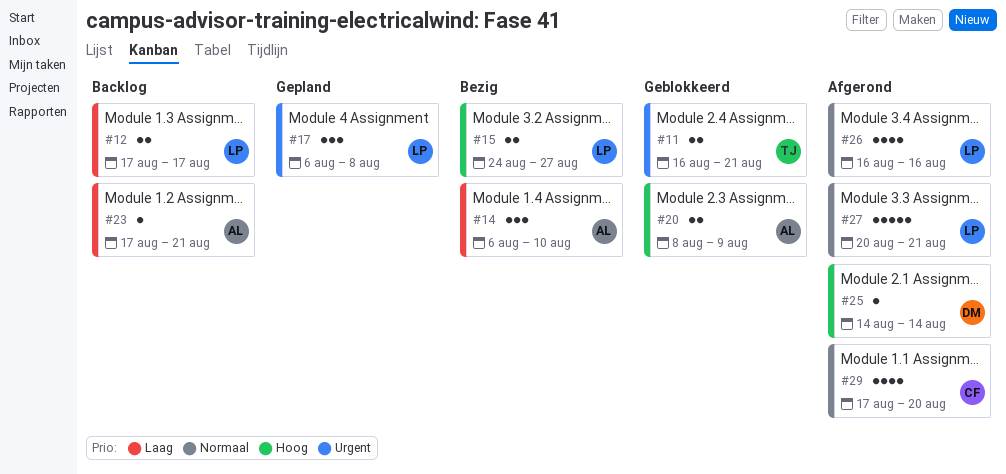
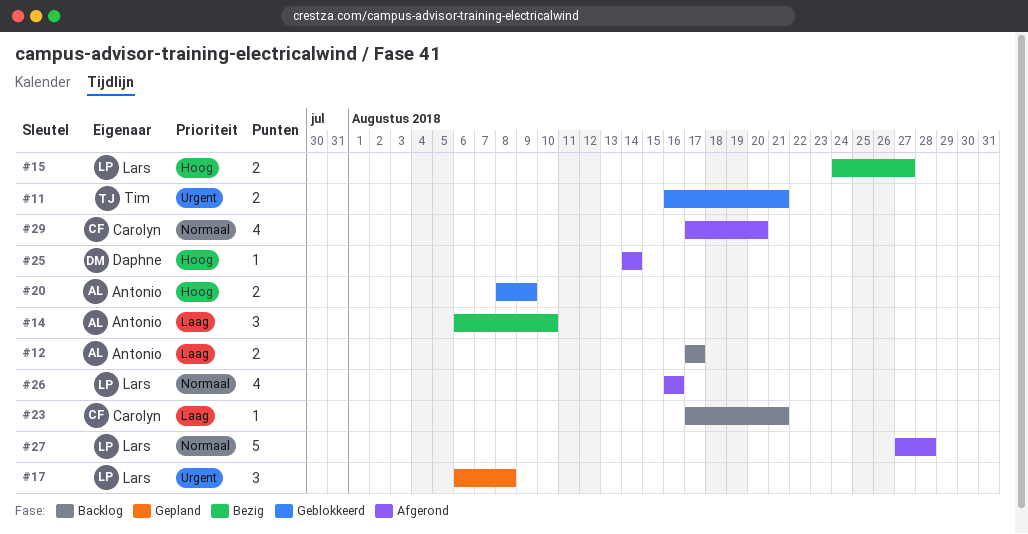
#12, owner: Lars -> Antonio
#23, owner: Antonio -> Carolyn
#27, start: Aug 20 -> Aug 27
#27, due: Aug 21 -> Aug 28

